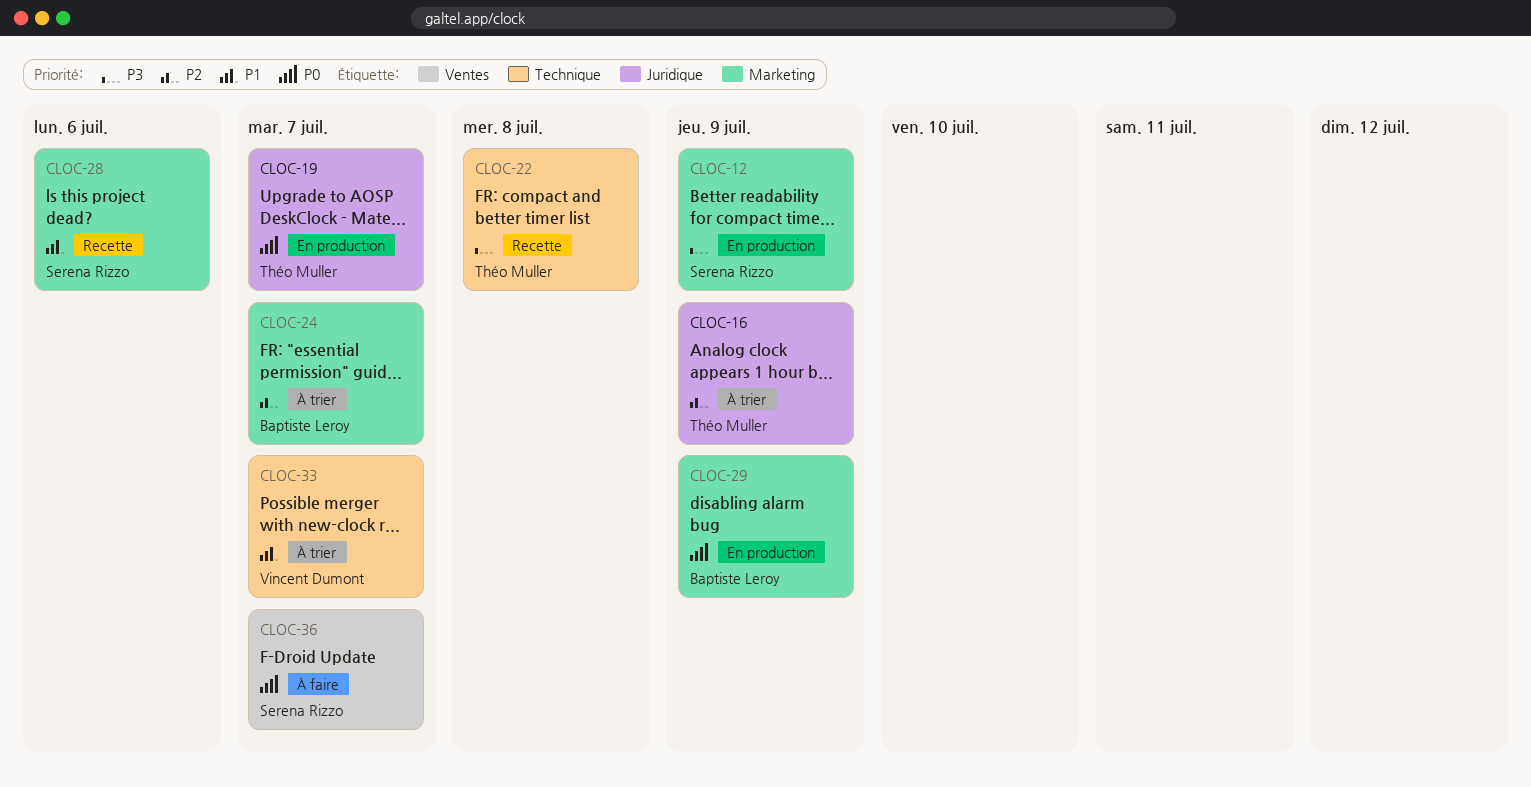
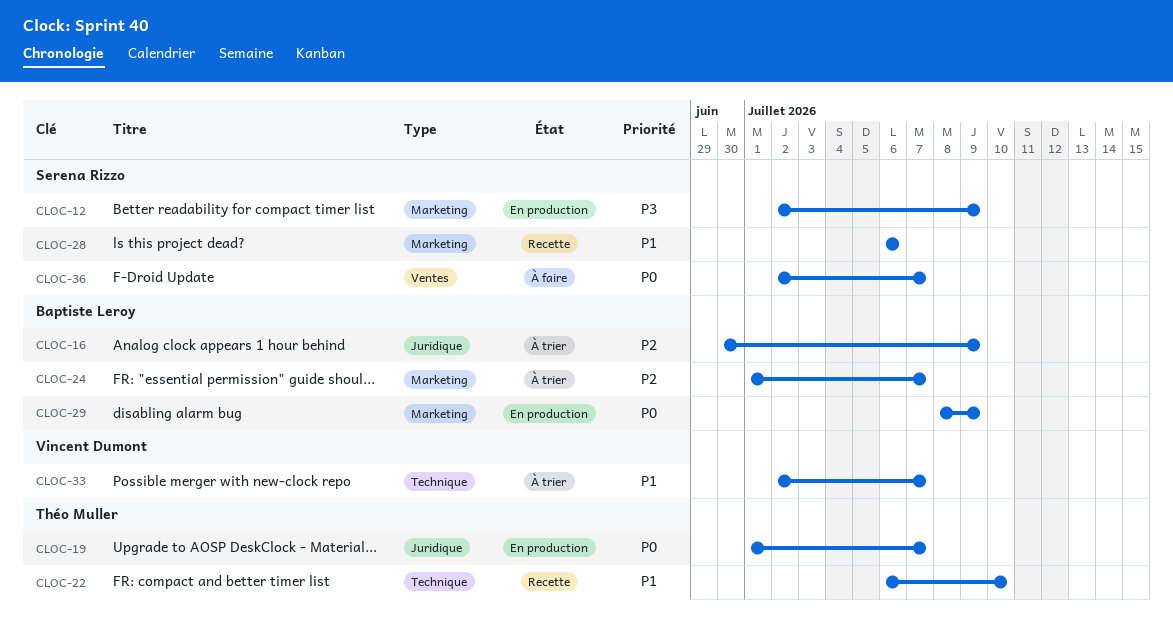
CLOC-16, owner: Théo Muller -> Baptiste Leroy
CLOC-22, priority: P3 -> P1
CLOC-22, due: Jul 8 -> Jul 10

